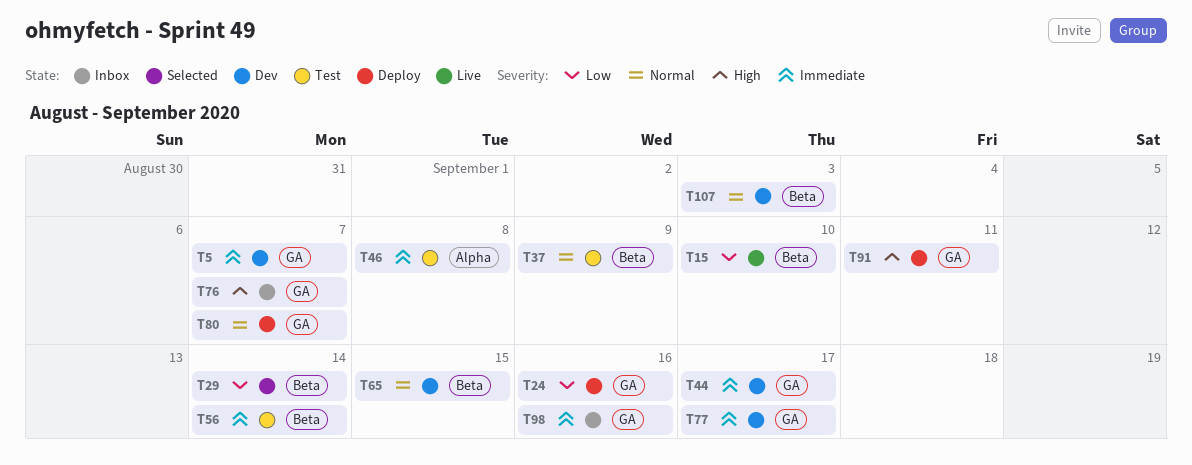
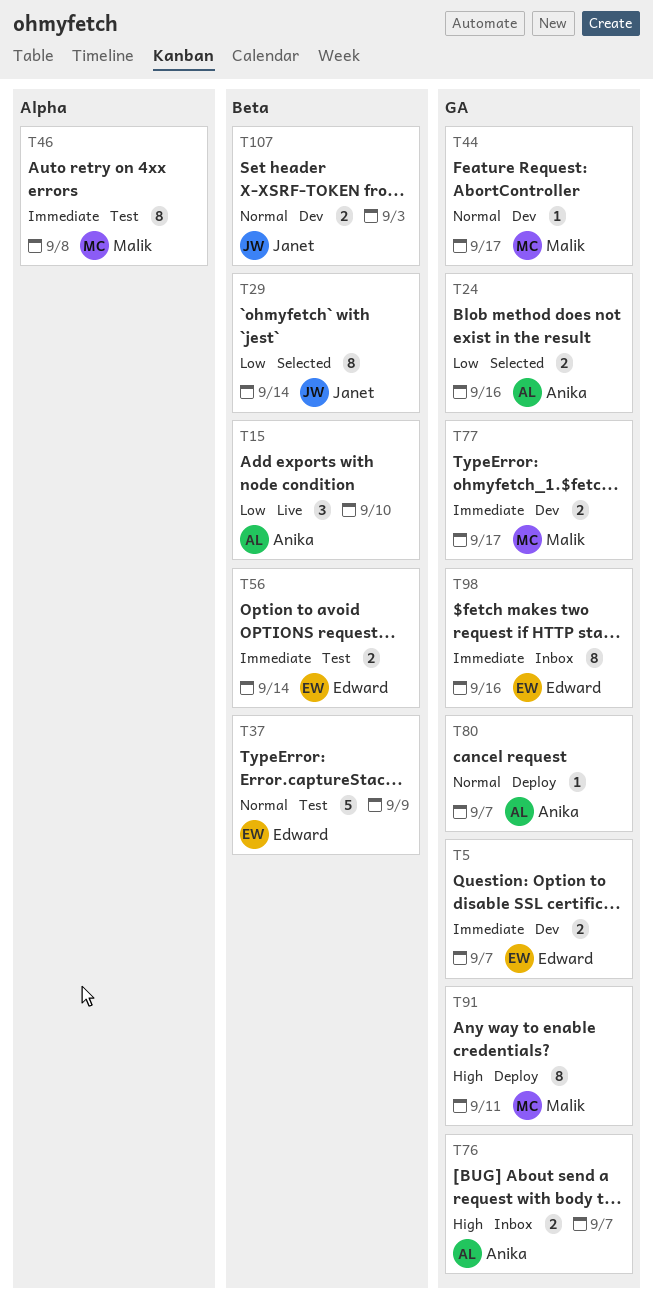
T24, status: Deploy -> Selected
T44, priority: Immediate -> Normal
T65: present -> none

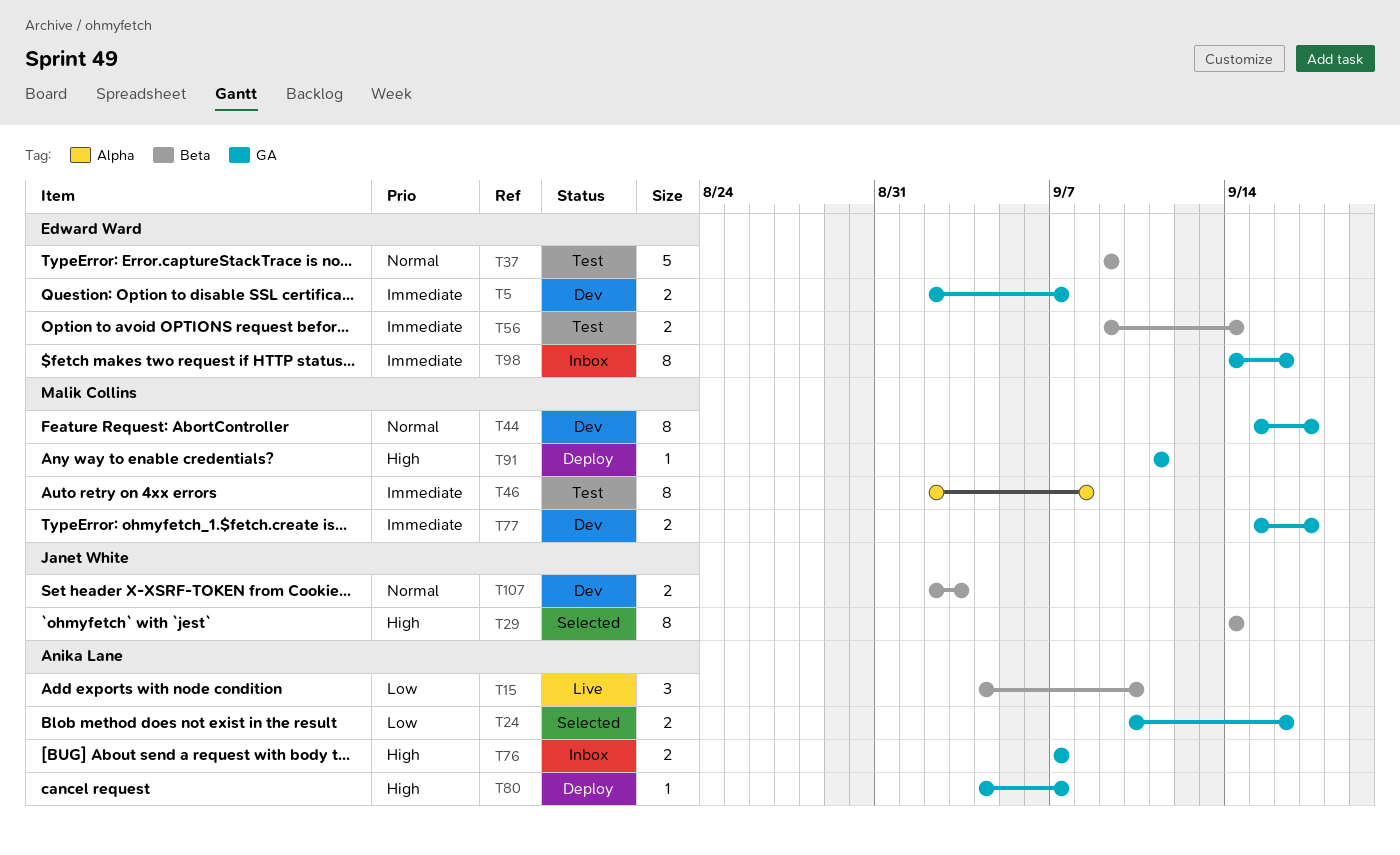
T29, priority: Low -> High
T44, estimate: 1 -> 8
T80, priority: Normal -> High
T91, estimate: 8 -> 1

